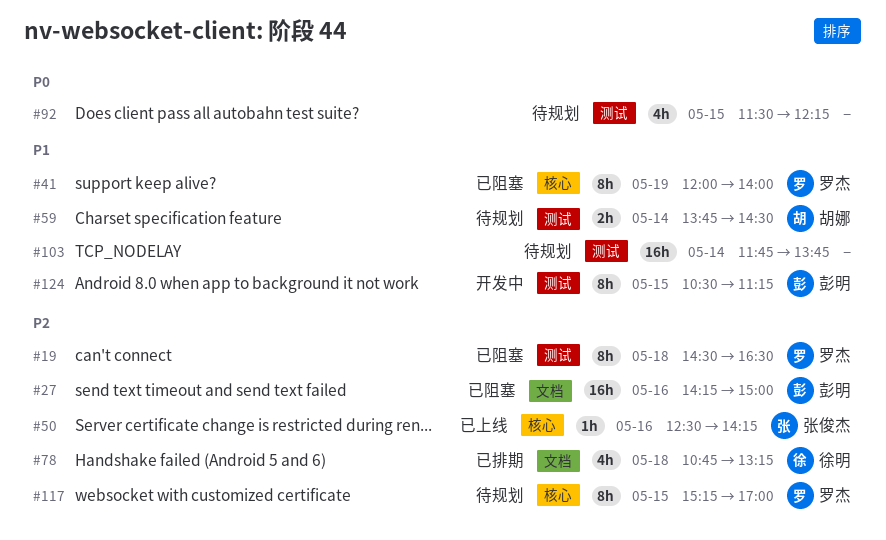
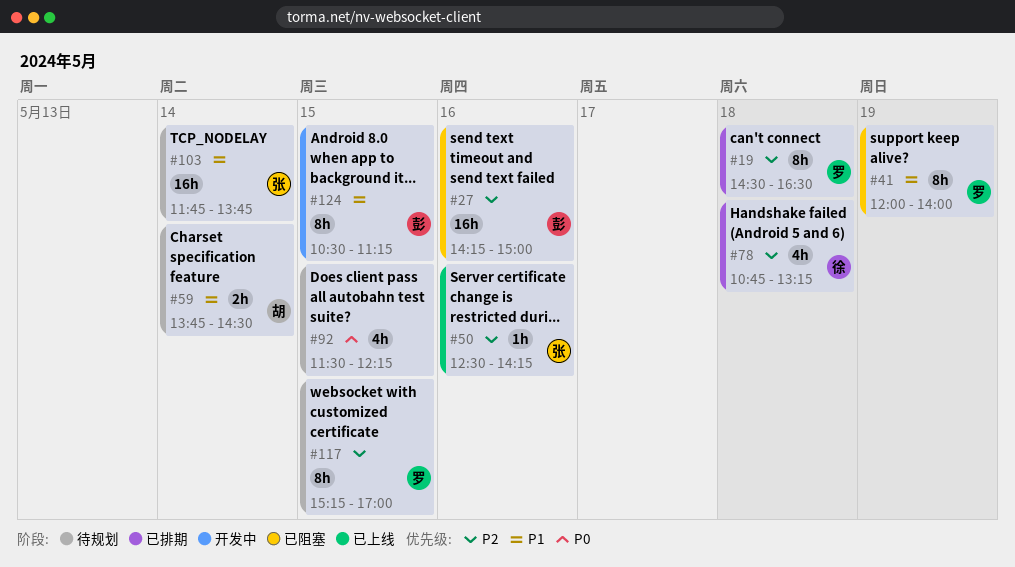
#19, status: 已阻塞 -> 已排期
#103, owner: none -> 张俊杰

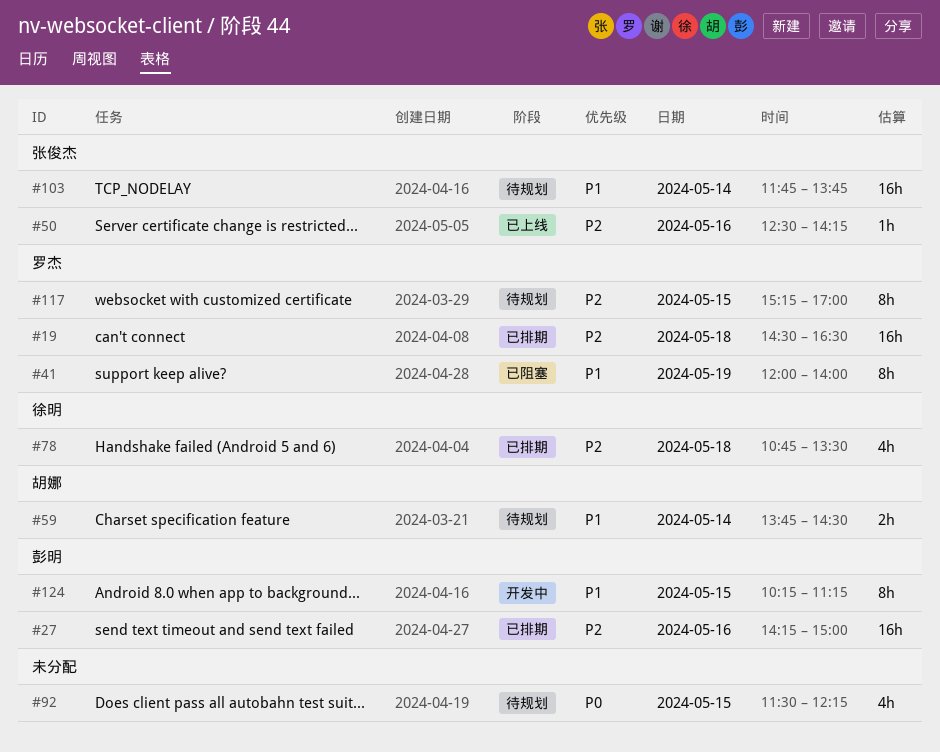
#19, estimate: 8h -> 16h
#27, status: 已阻塞 -> 已排期
#78, ends: 13:15 -> 13:30
#124, begins: 10:30 -> 10:15

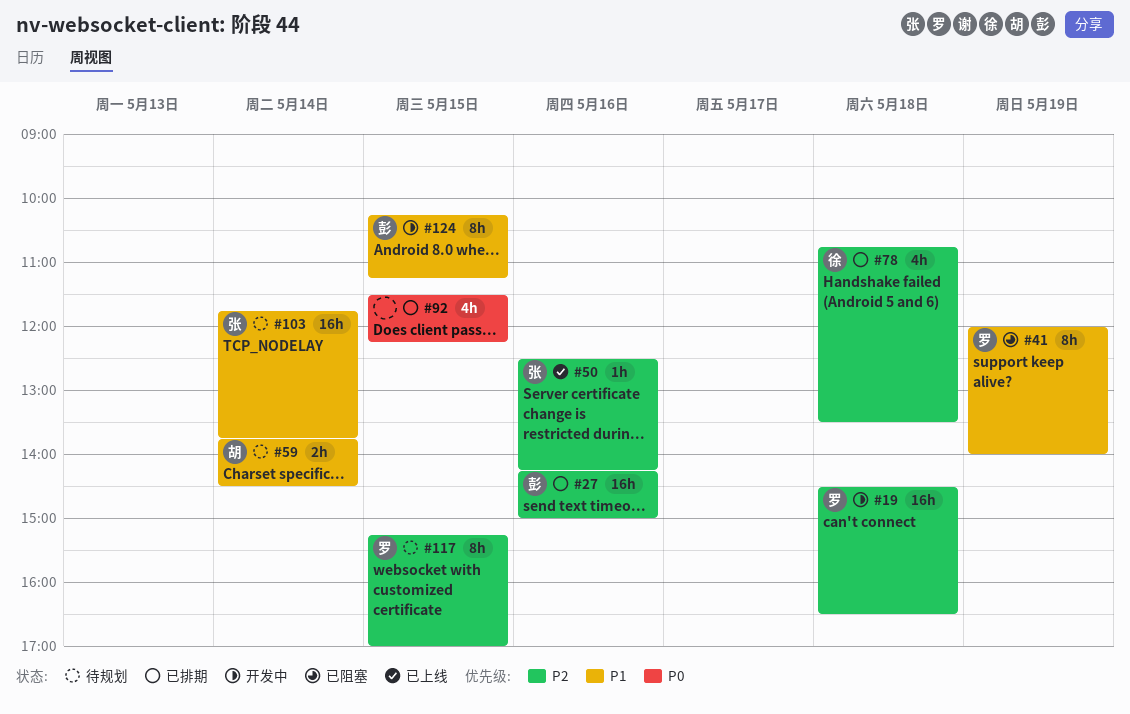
#19, status: 已排期 -> 开发中
#92, status: 待规划 -> 已排期

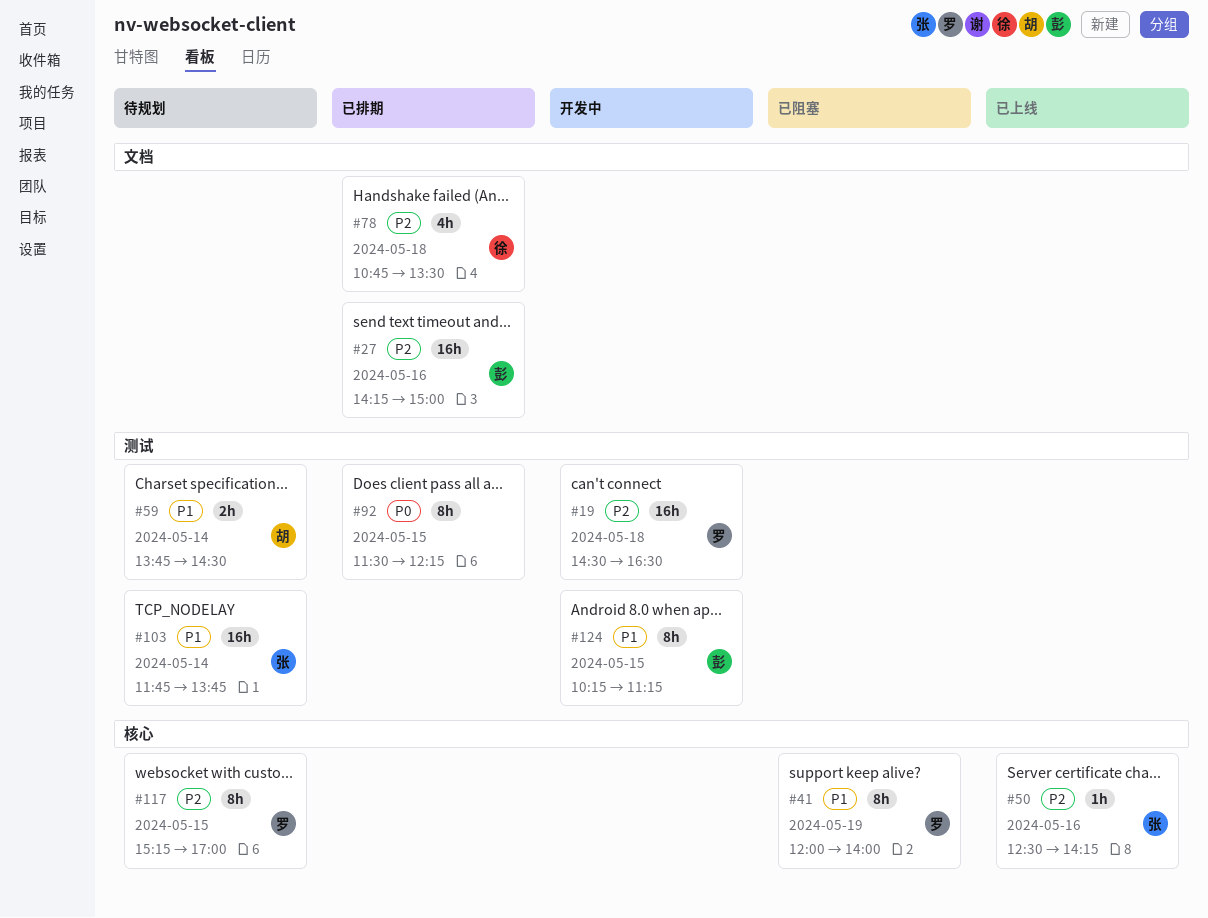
#92, estimate: 4h -> 8h

